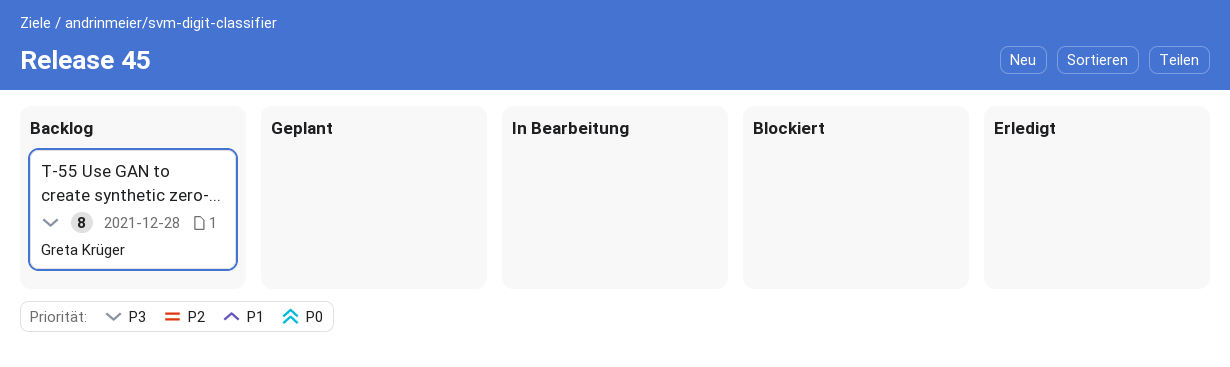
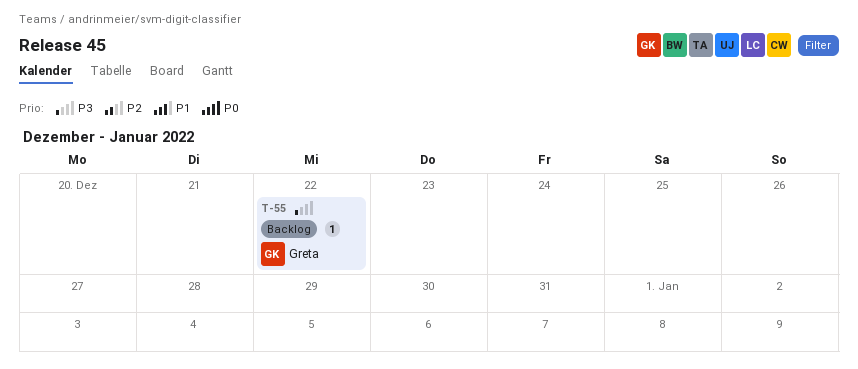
T-55, estimate: 8 -> 1
T-55, due: Dec 28 -> Dec 22

